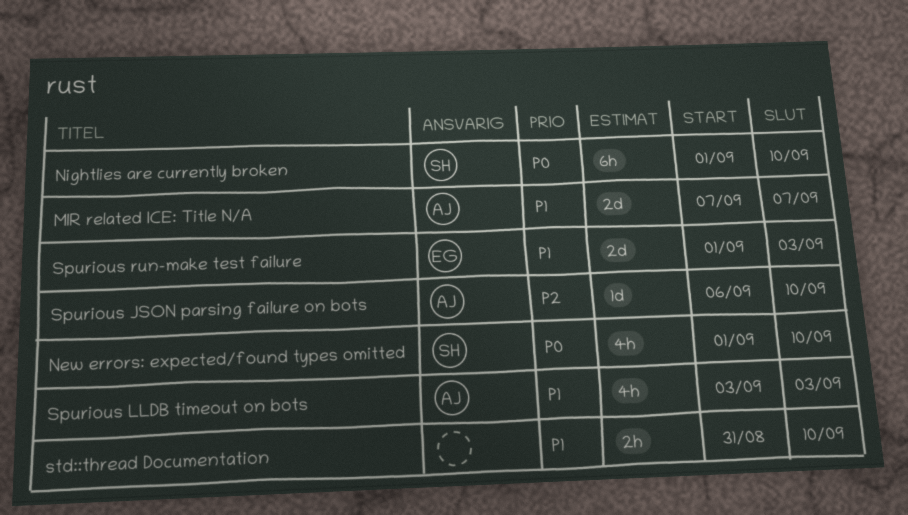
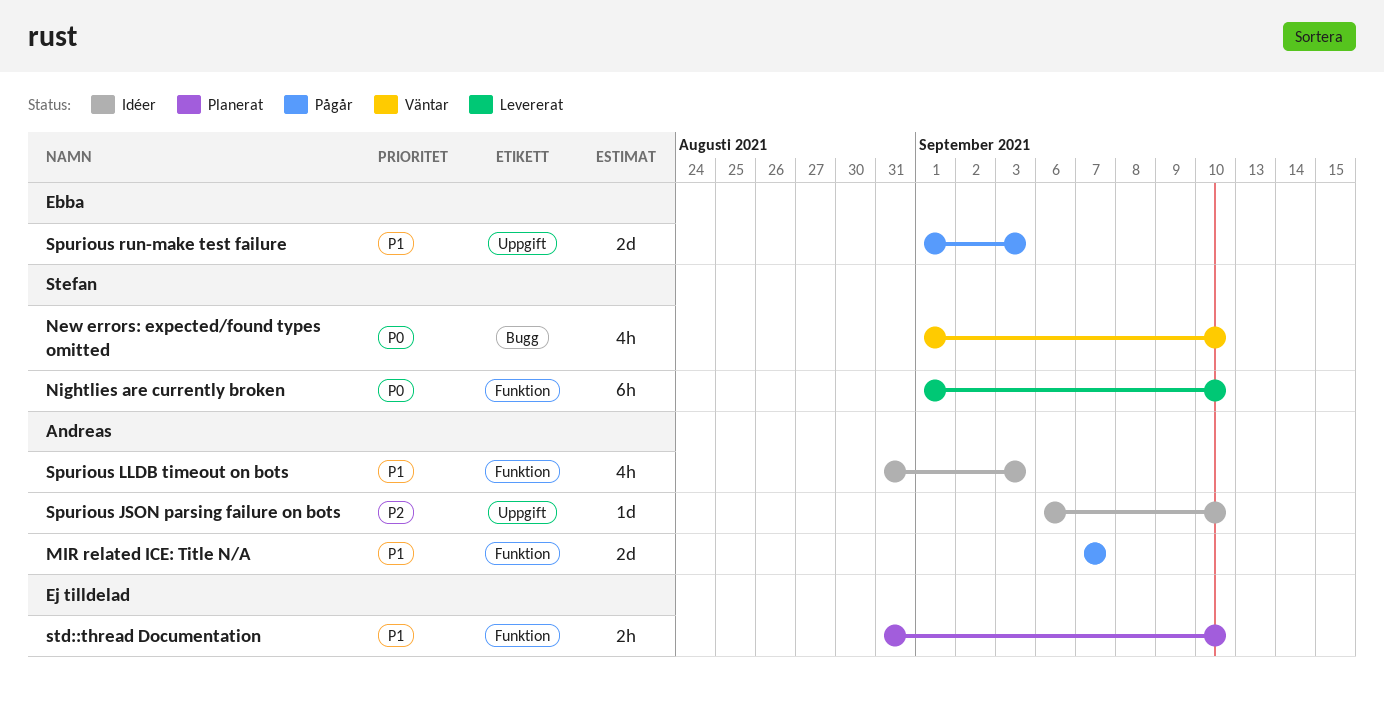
Spurious LLDB timeout on bots, start: Sep 3 -> Aug 31

